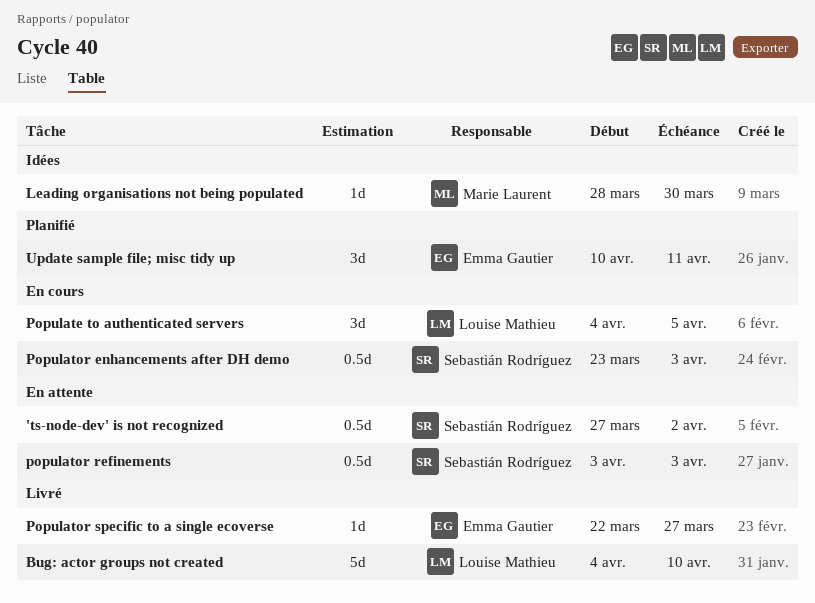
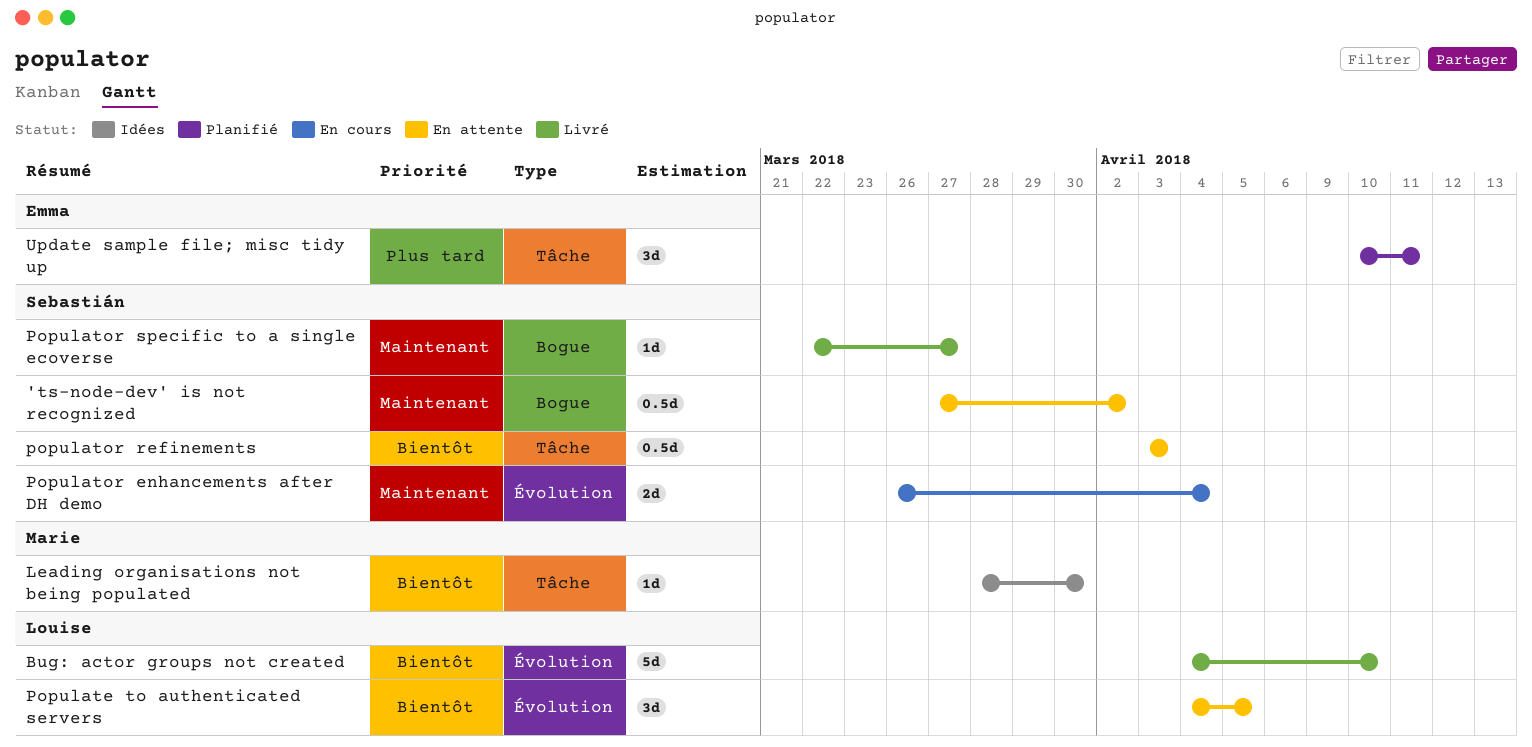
Populate to authenticated servers, status: En cours -> En attente
Populator enhancements after DH demo, estimate: 0.5d -> 2d
Populator enhancements after DH demo, start: Mar 23 -> Mar 26
Populator enhancements after DH demo, due: Apr 3 -> Apr 4
Populator specific to a single ecoverse, owner: Emma Gautier -> Sebastián Rodríguez

